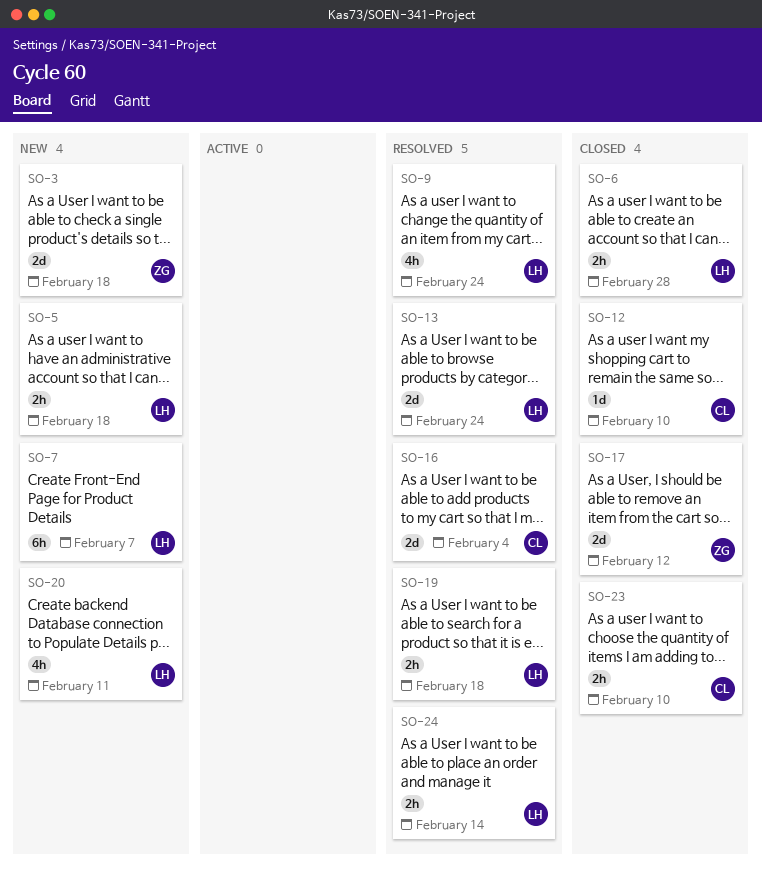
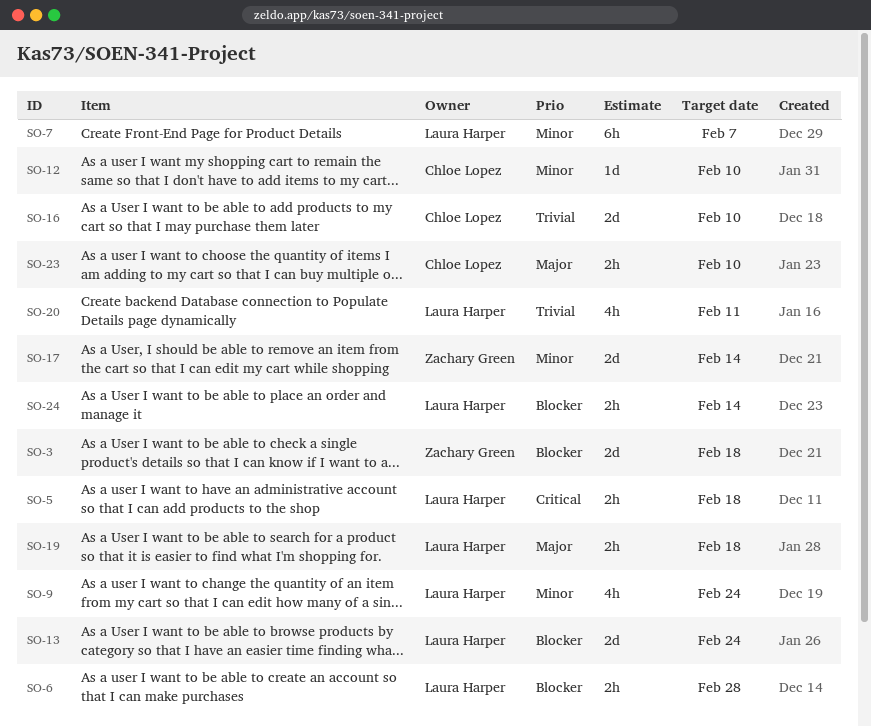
SO-16, due: Feb 4 -> Feb 10
SO-17, due: Feb 12 -> Feb 14

